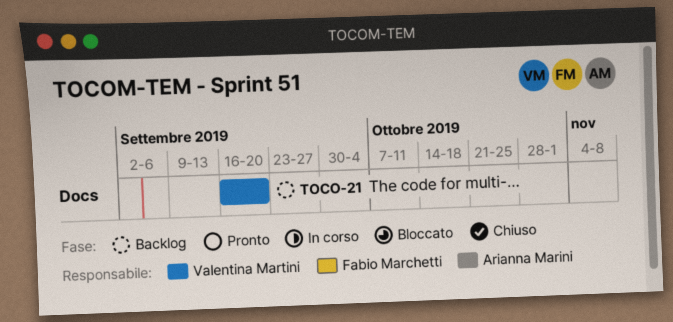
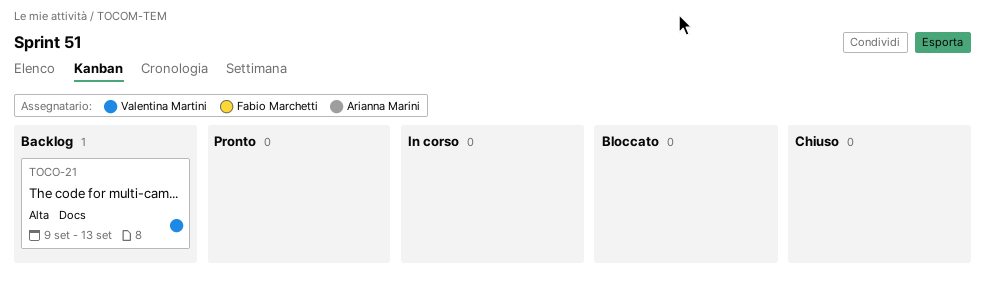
TOCO-21, start: Sep 16 -> Sep 9
TOCO-21, due: Sep 20 -> Sep 13

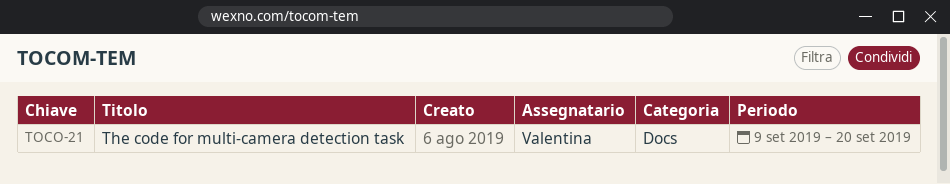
TOCO-21, due: Sep 13 -> Sep 20

